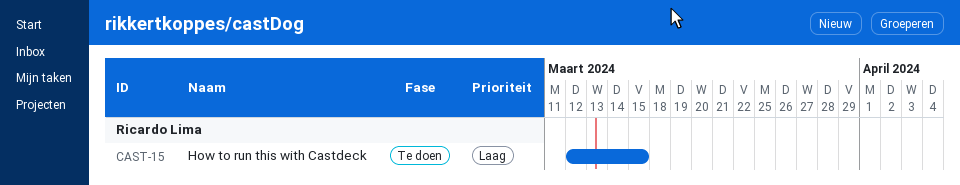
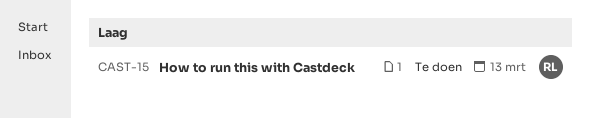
CAST-15, due: Mar 15 -> Mar 13

